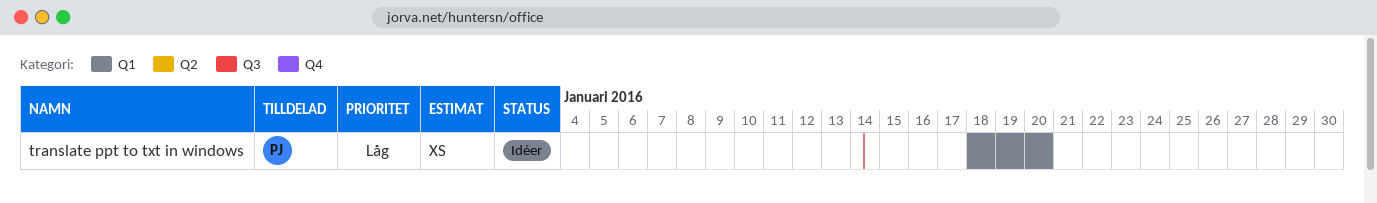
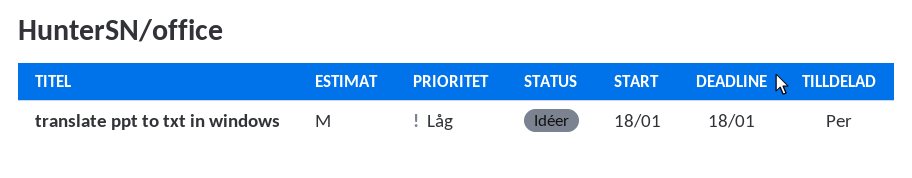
translate ppt to txt in windows, estimate: XS -> M
translate ppt to txt in windows, due: Jan 20 -> Jan 18

